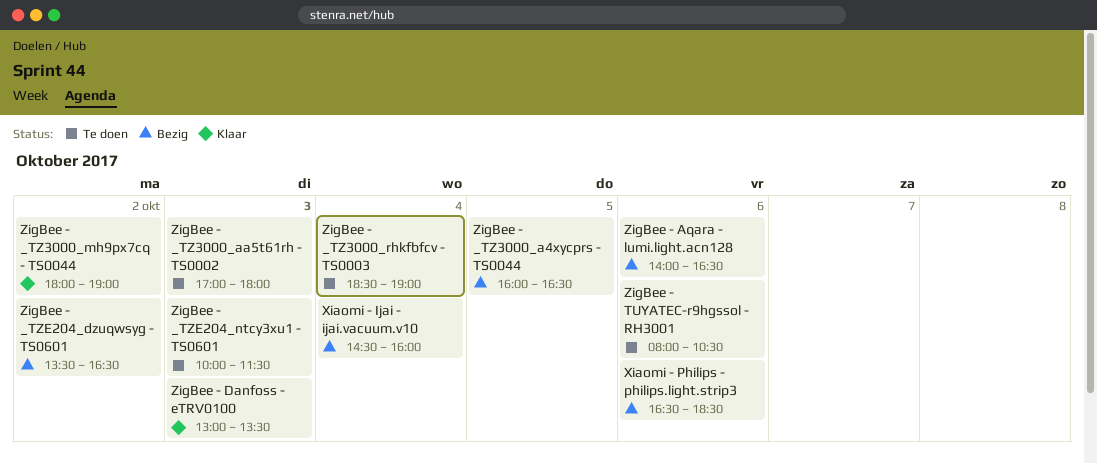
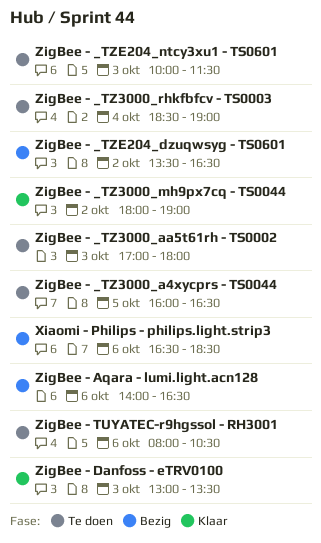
Xiaomi - Ijai - ijai.vacuum.v10: present -> none
ZigBee - _TZ3000_a4xycprs - TS0044, status: Bezig -> Te doen

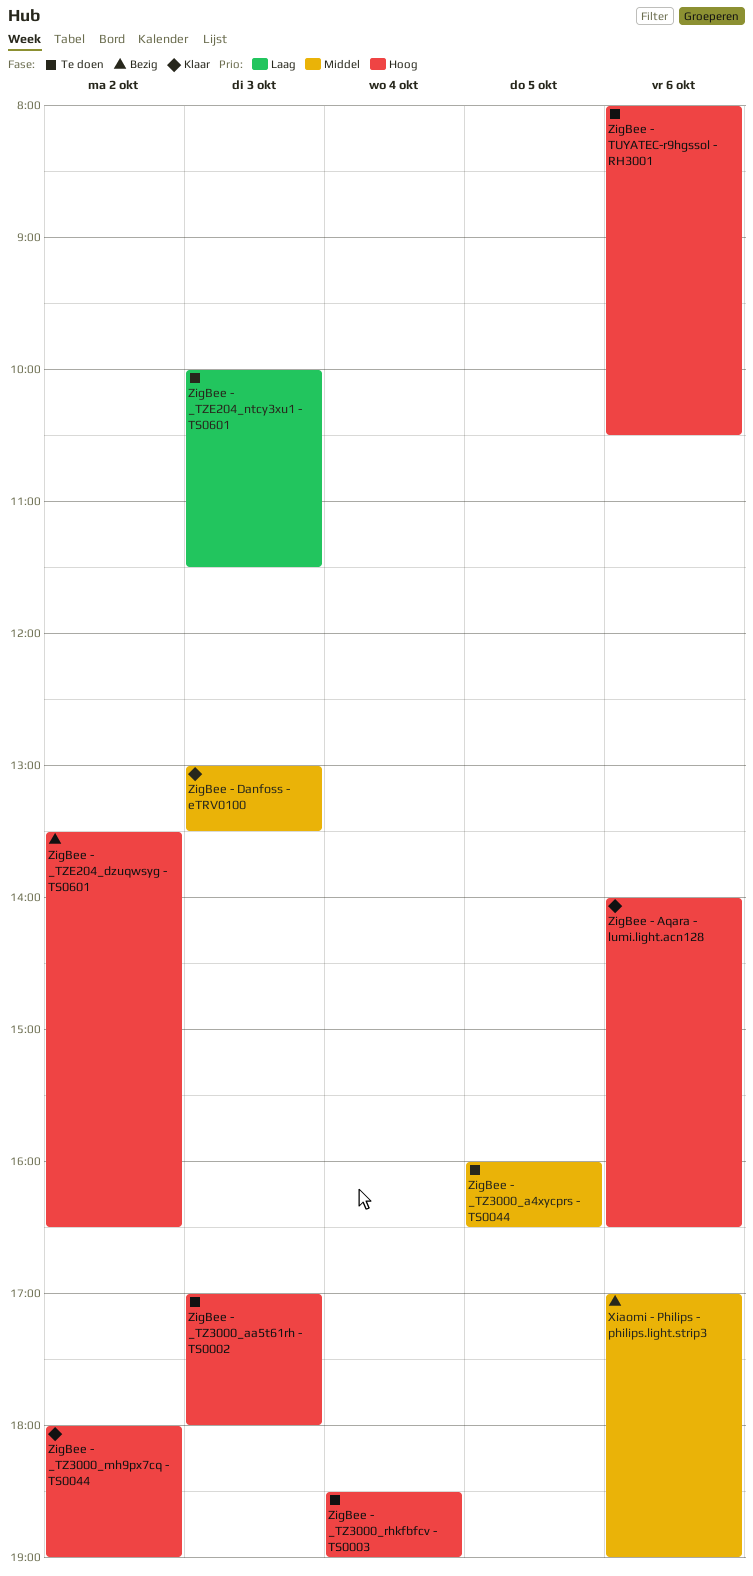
Xiaomi - Philips - philips.light.strip3, begins: 16:30 -> 17:00
Xiaomi - Philips - philips.light.strip3, ends: 18:30 -> 19:00
ZigBee - Aqara - lumi.light.acn128, status: Bezig -> Klaar

